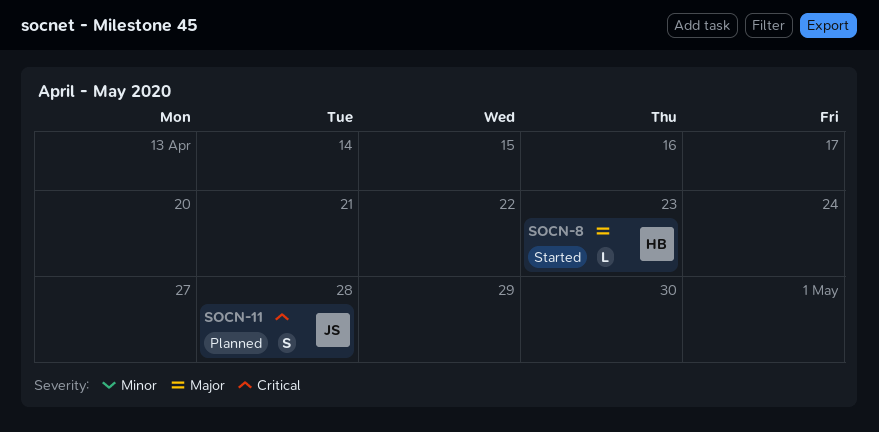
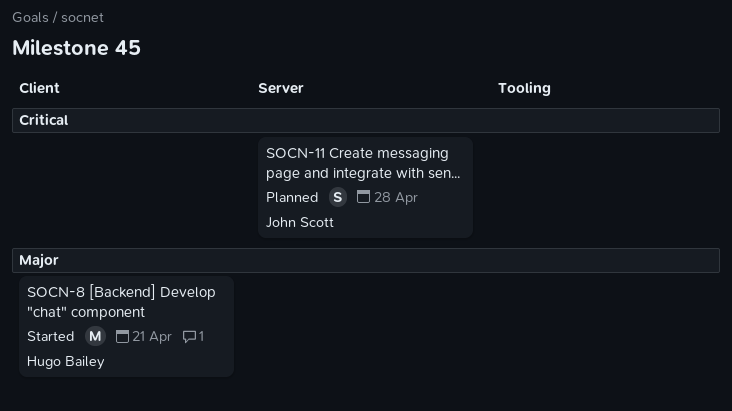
SOCN-8, estimate: L -> M
SOCN-8, due: Apr 23 -> Apr 21

